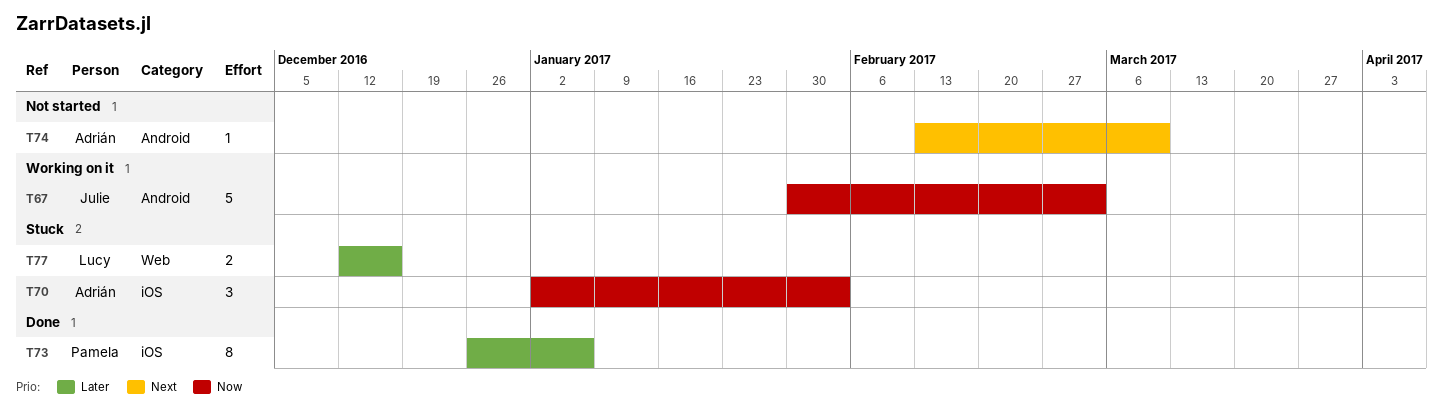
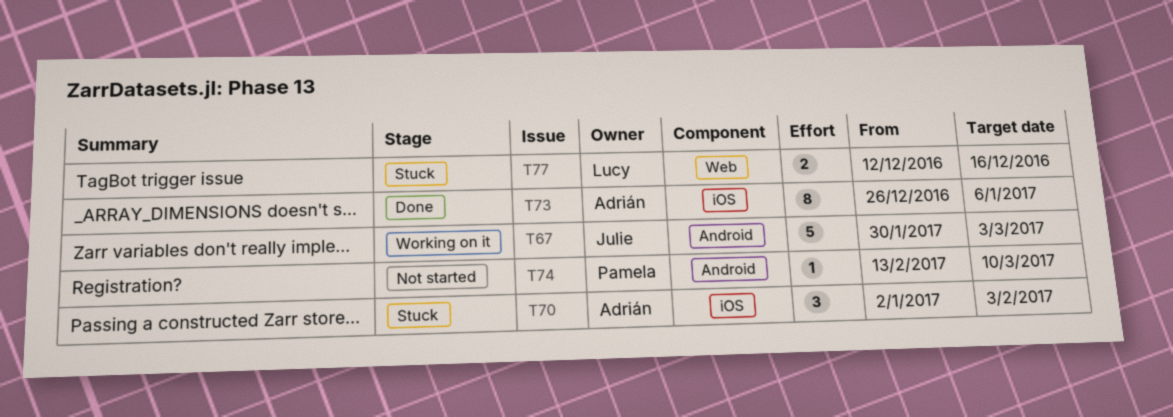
T73, owner: Pamela -> Adrián
T74, owner: Adrián -> Pamela

